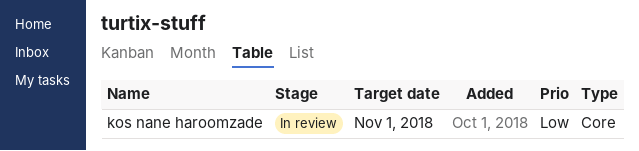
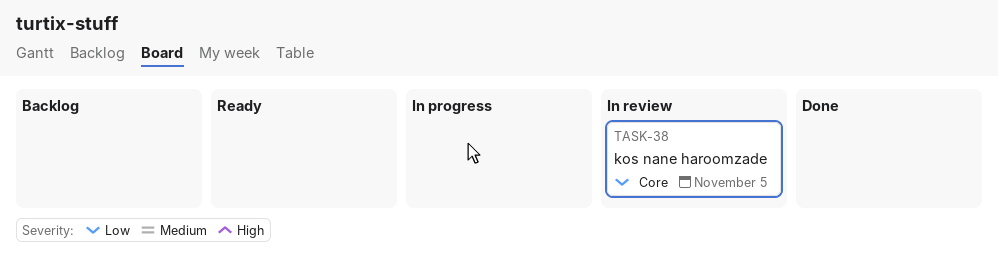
kos nane haroomzade, due: Nov 1 -> Nov 5

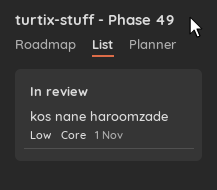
kos nane haroomzade, due: Nov 5 -> Nov 1

